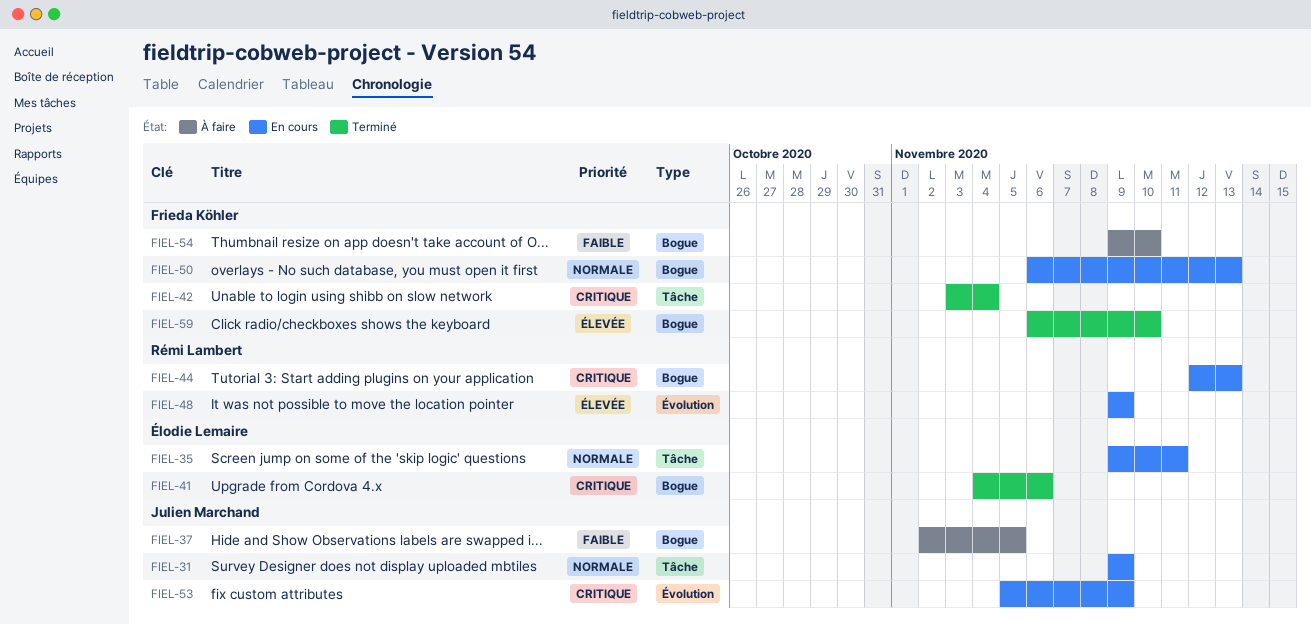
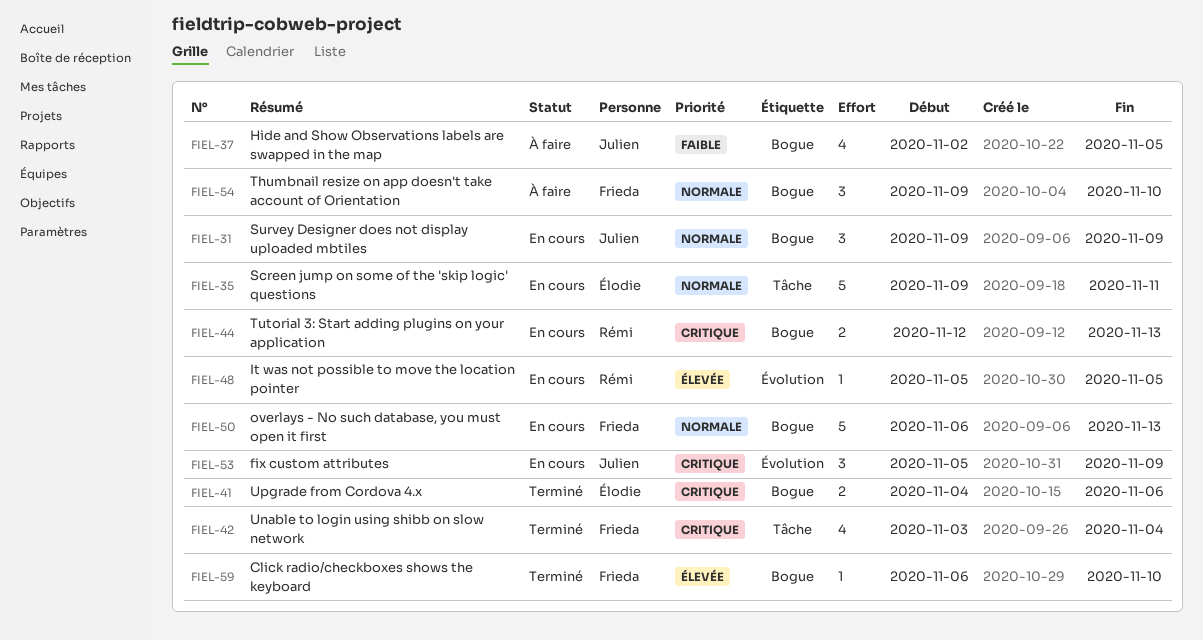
FIEL-31, label: Tâche -> Bogue
FIEL-48, start: Nov 9 -> Nov 5
FIEL-48, due: Nov 9 -> Nov 5
FIEL-54, priority: Faible -> Normale

